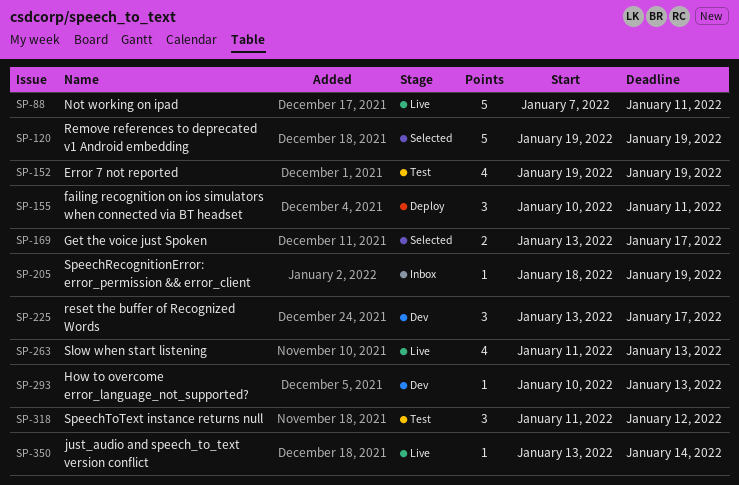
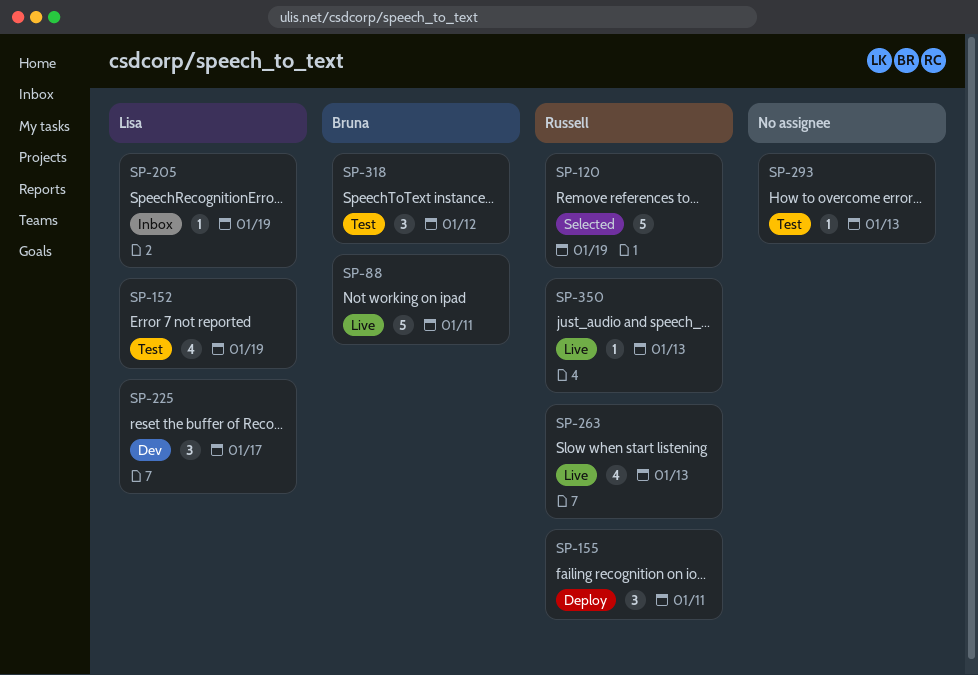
SP-169: present -> none
SP-293, status: Dev -> Test
SP-350, due: Jan 14 -> Jan 13

